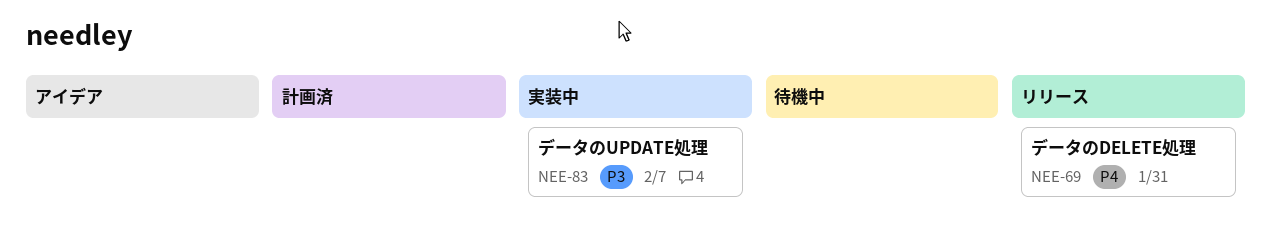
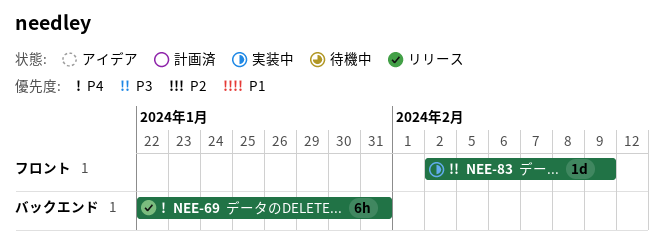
NEE-83, due: Feb 7 -> Feb 9

